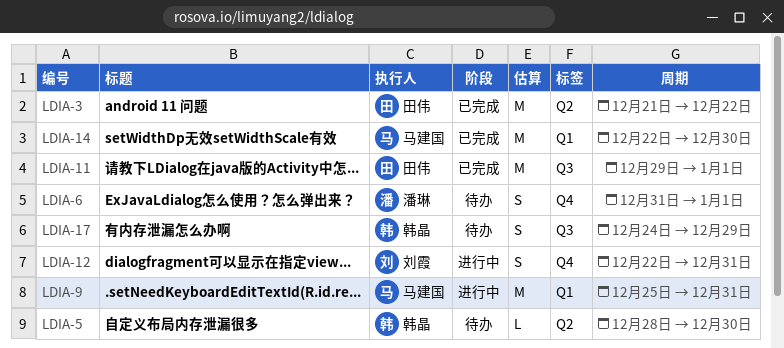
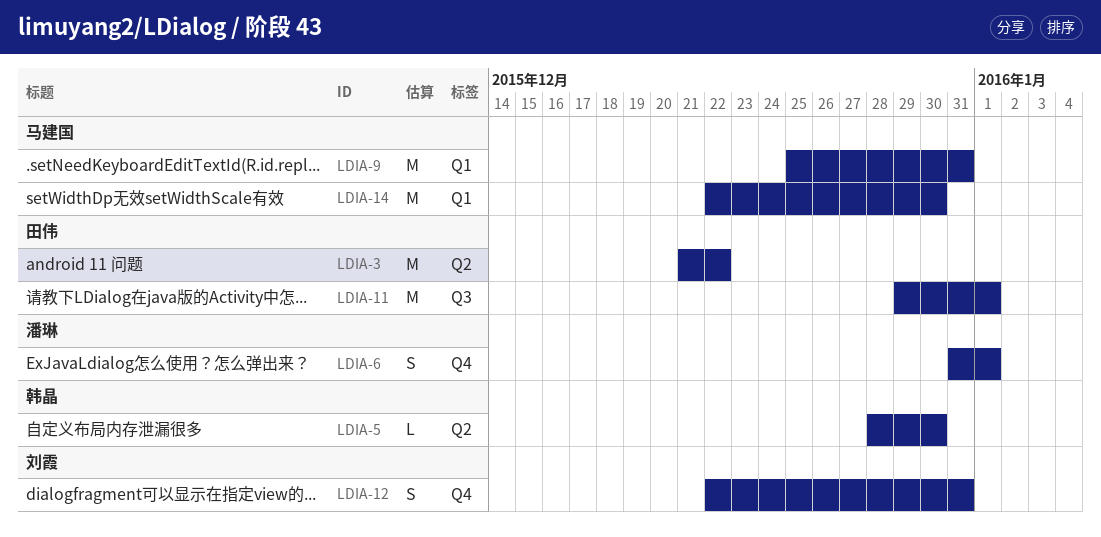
LDIA-17: present -> none

